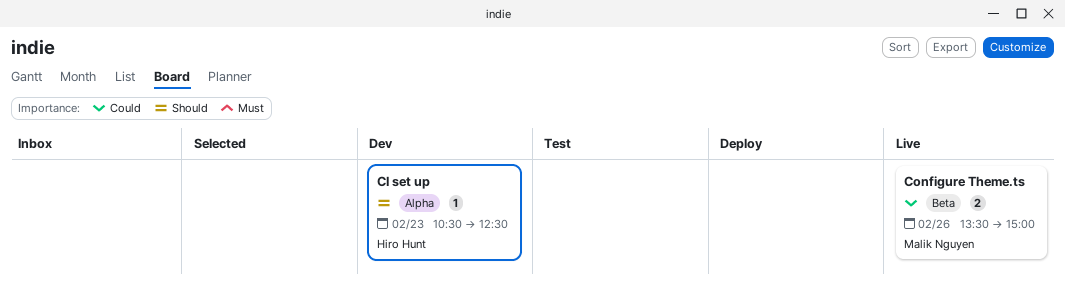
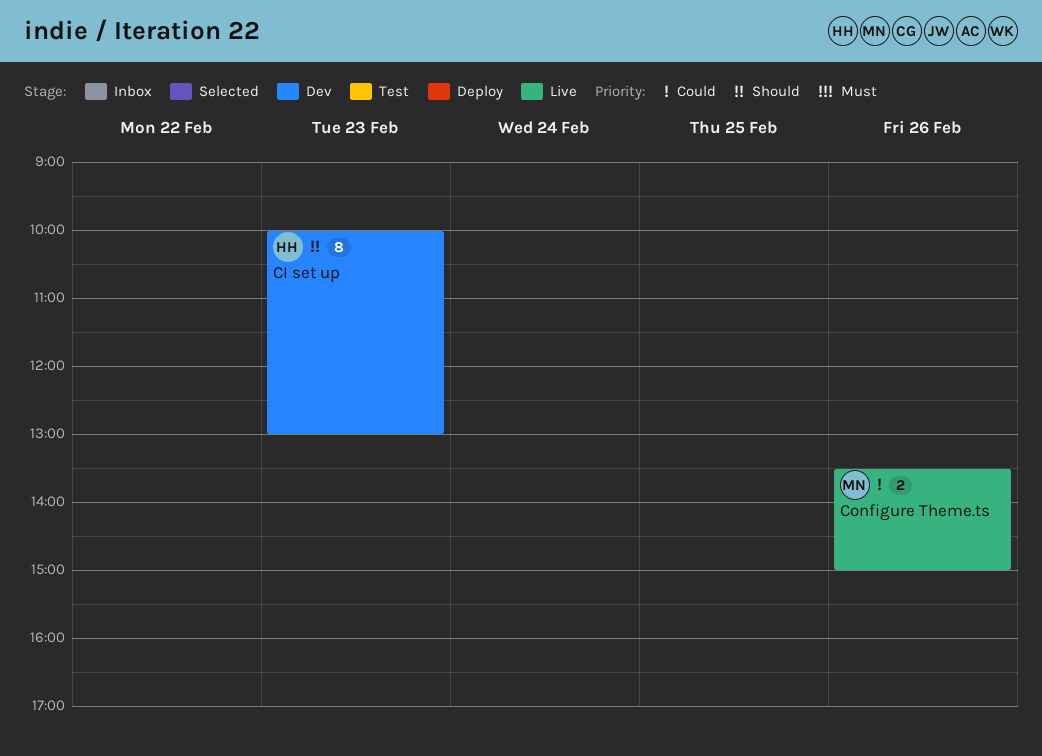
CI set up, estimate: 1 -> 8
CI set up, begins: 10:30 -> 10:00
CI set up, ends: 12:30 -> 13:00

